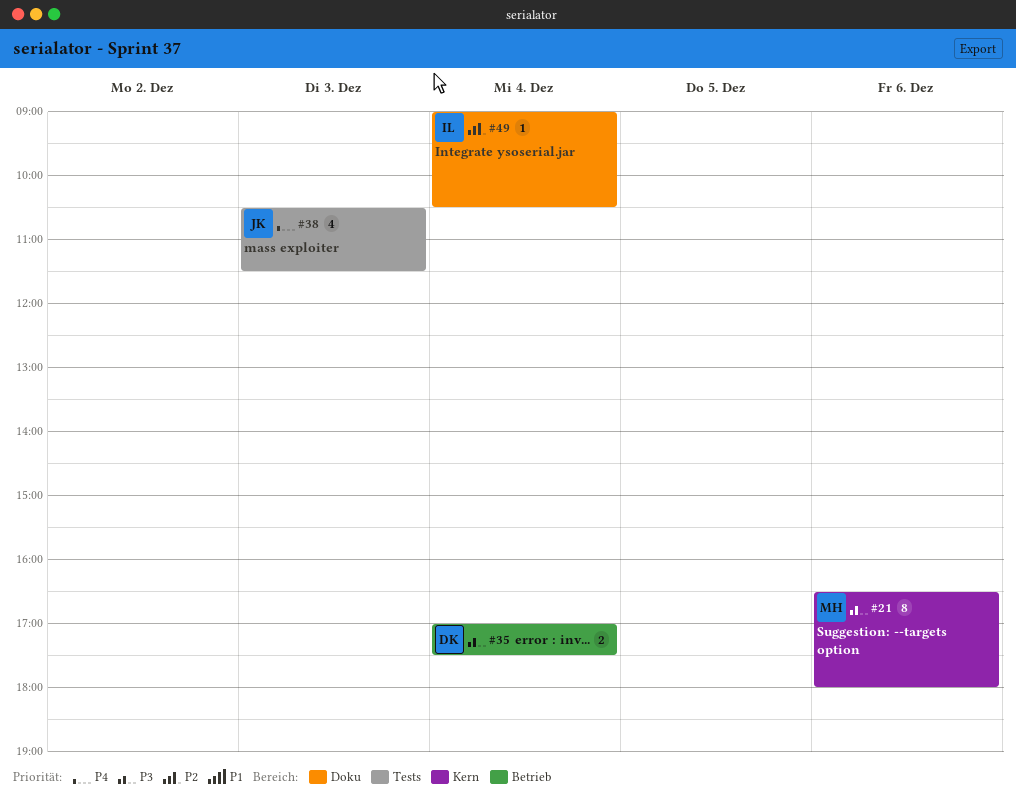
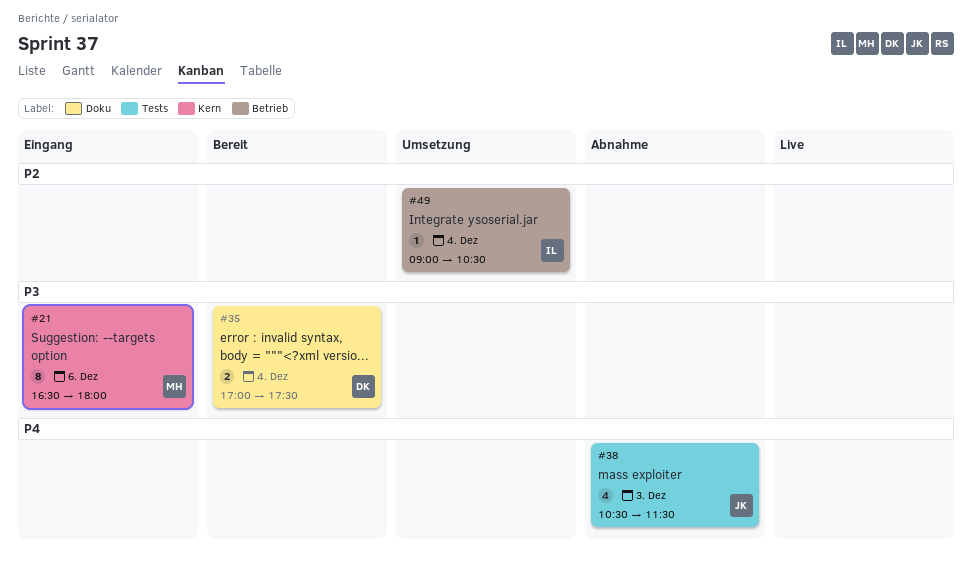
#35, label: Betrieb -> Doku
#49, label: Doku -> Betrieb

